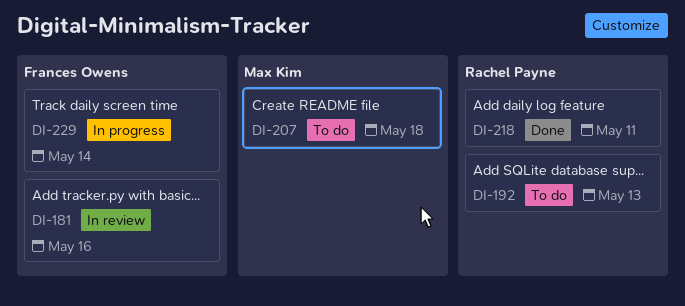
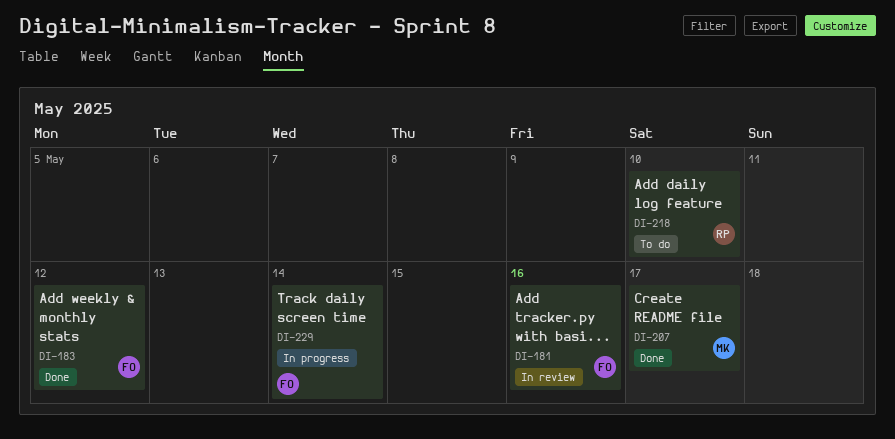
DI-183: none -> present
DI-192: present -> none
DI-207, status: To do -> Done
DI-207, due: May 18 -> May 17
DI-218, status: Done -> To do
DI-218, due: May 11 -> May 10

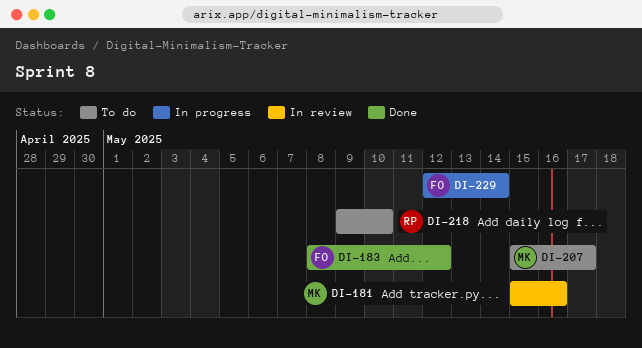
DI-181, owner: FO -> MK
DI-207, status: Done -> To do

